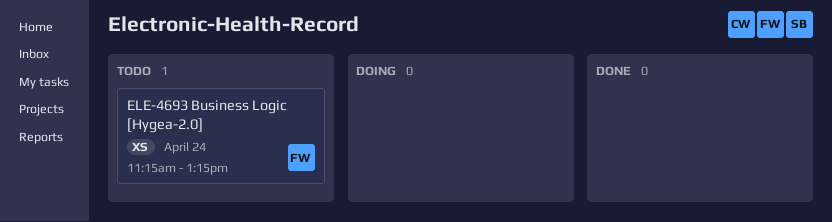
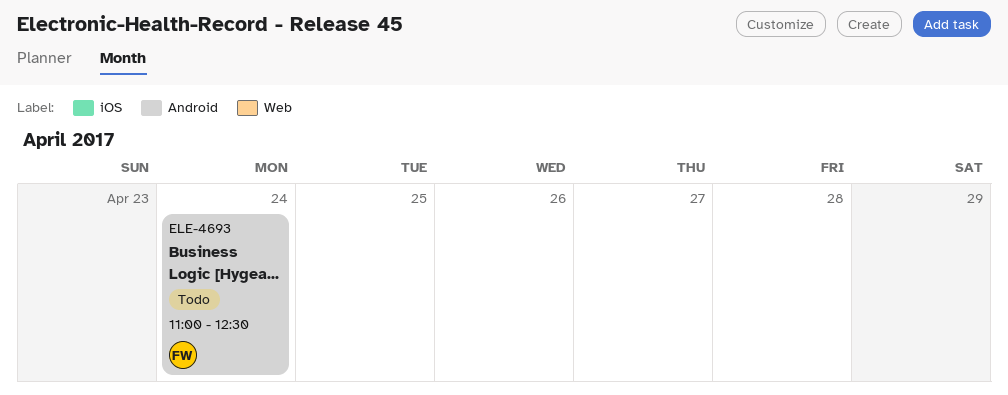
ELE-4693, begins: 11:15 -> 11:00
ELE-4693, ends: 13:15 -> 12:30

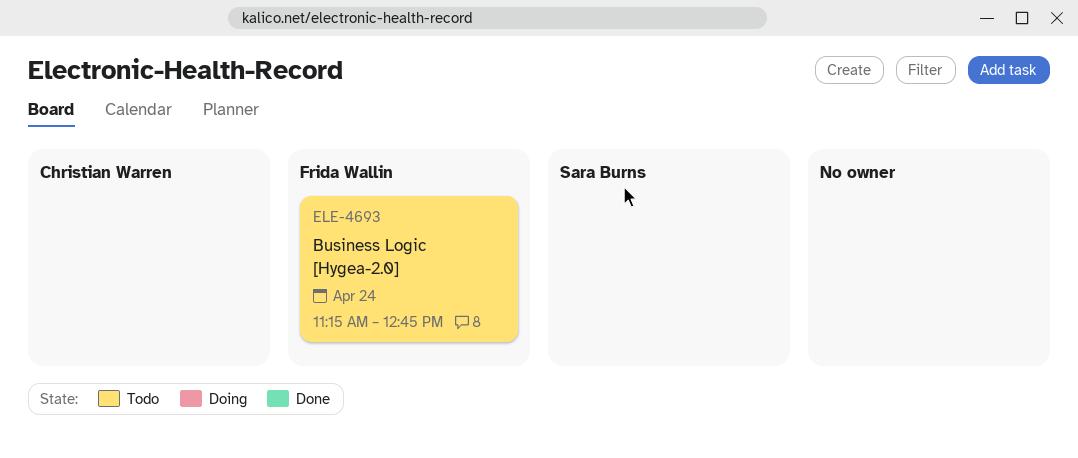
ELE-4693, begins: 11:00 -> 11:15
ELE-4693, ends: 12:30 -> 12:45

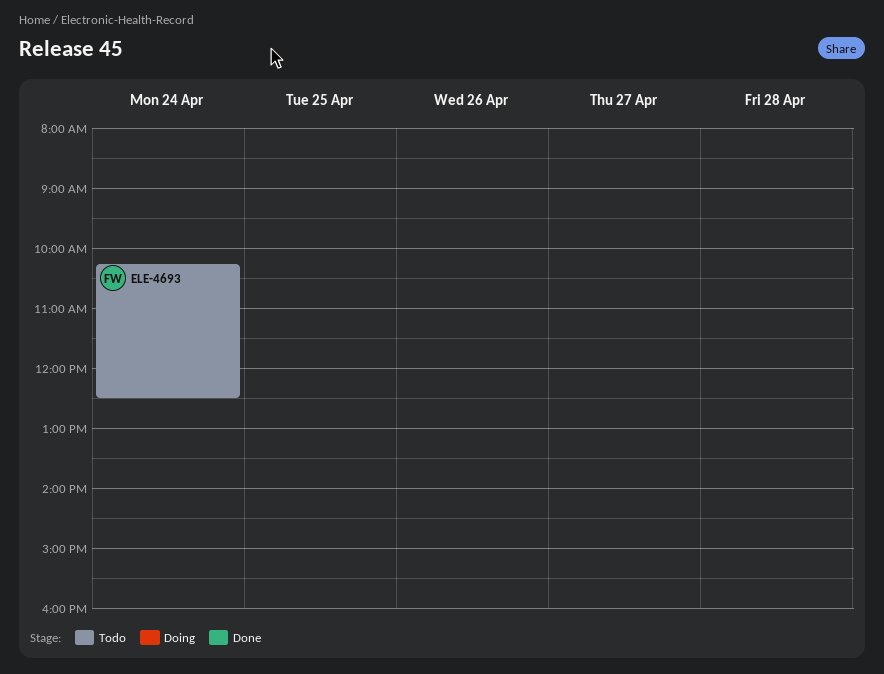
ELE-4693, begins: 11:15 -> 10:15
ELE-4693, ends: 12:45 -> 12:30

